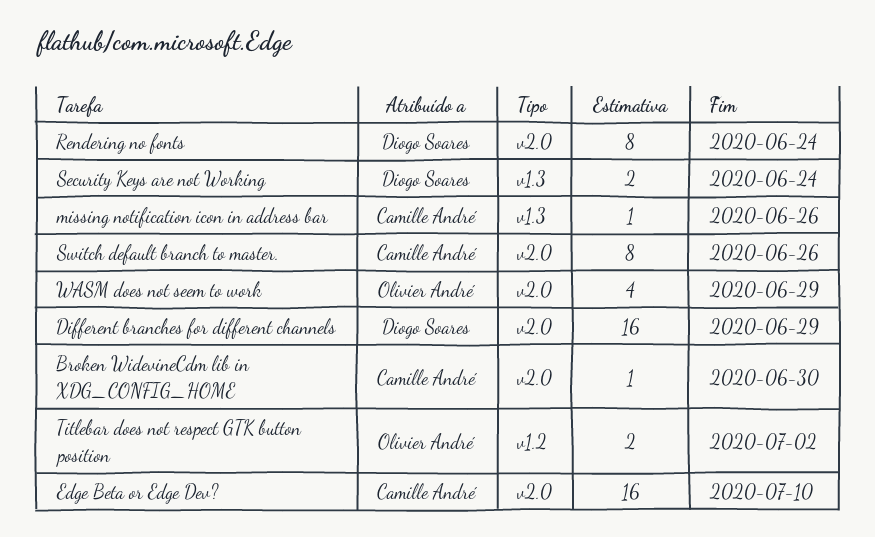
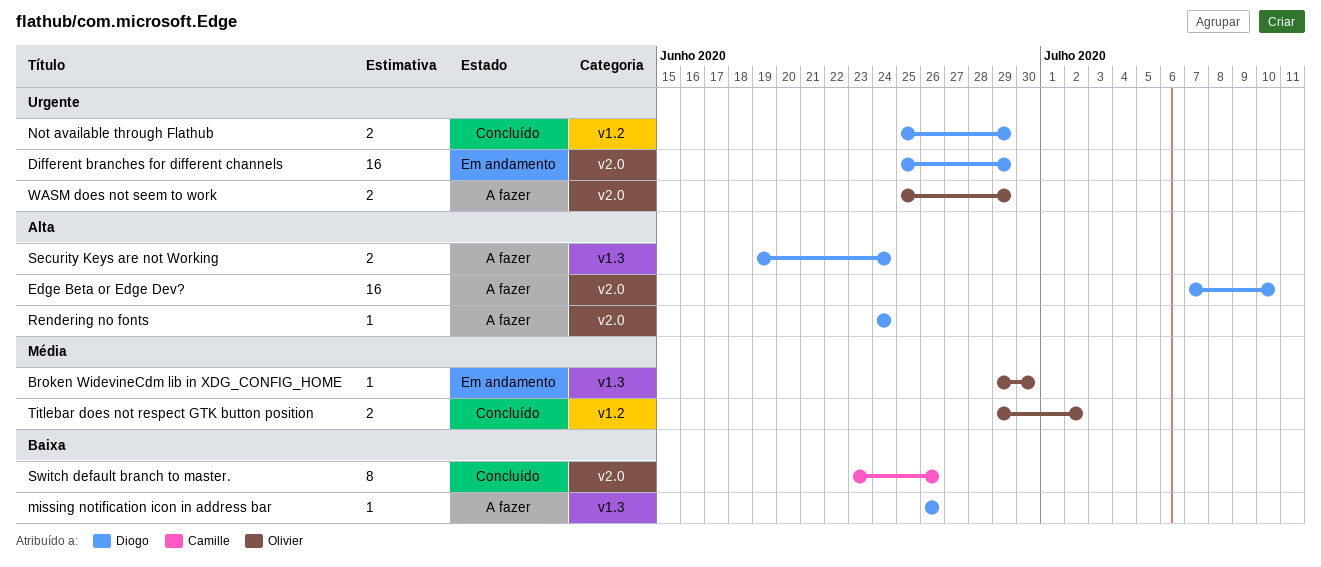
Broken WidevineCdm lib in XDG_CONFIG_HOME, owner: Camille André -> Olivier André
Broken WidevineCdm lib in XDG_CONFIG_HOME, label: v2.0 -> v1.3
Edge Beta or Edge Dev?, owner: Camille André -> Diogo Soares
missing notification icon in address bar, owner: Camille André -> Diogo Soares
Not available through Flathub: none -> present
Rendering no fonts, estimate: 8 -> 1
WASM does not seem to work, estimate: 4 -> 2

